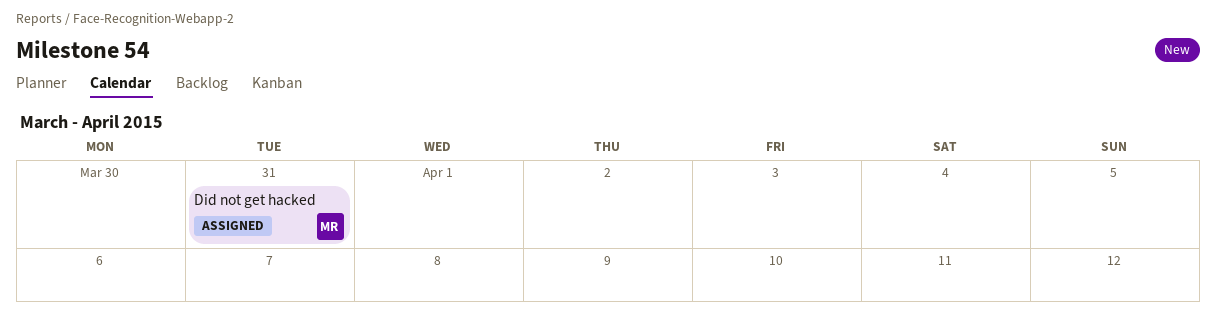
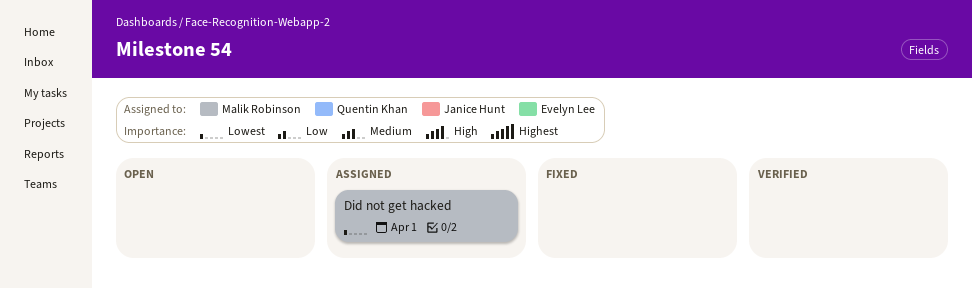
Did not get hacked, due: Mar 31 -> Apr 1

